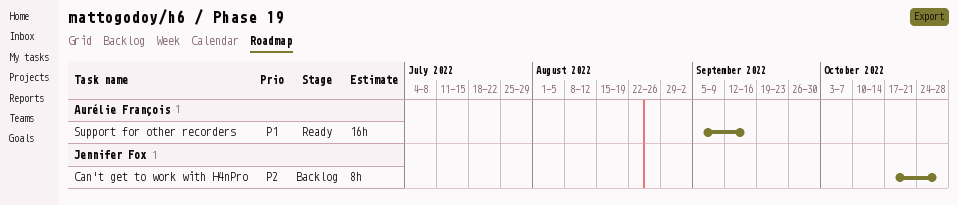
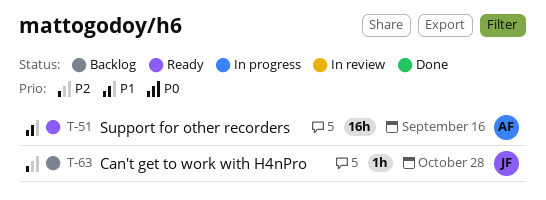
Can't get to work with H4nPro, estimate: 8h -> 1h

